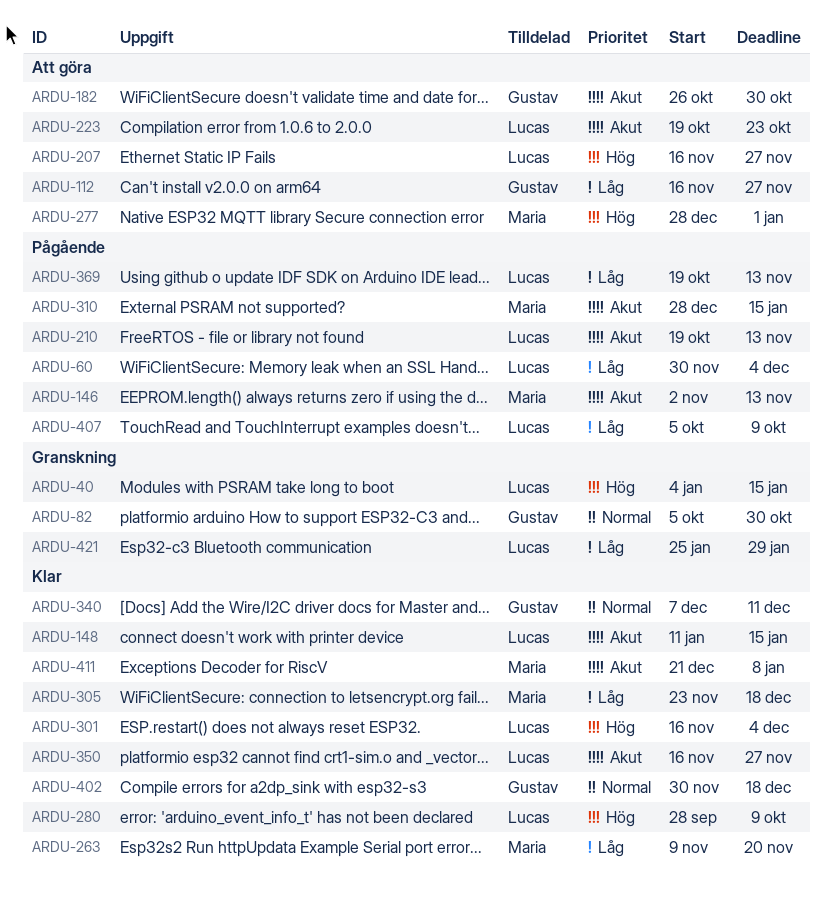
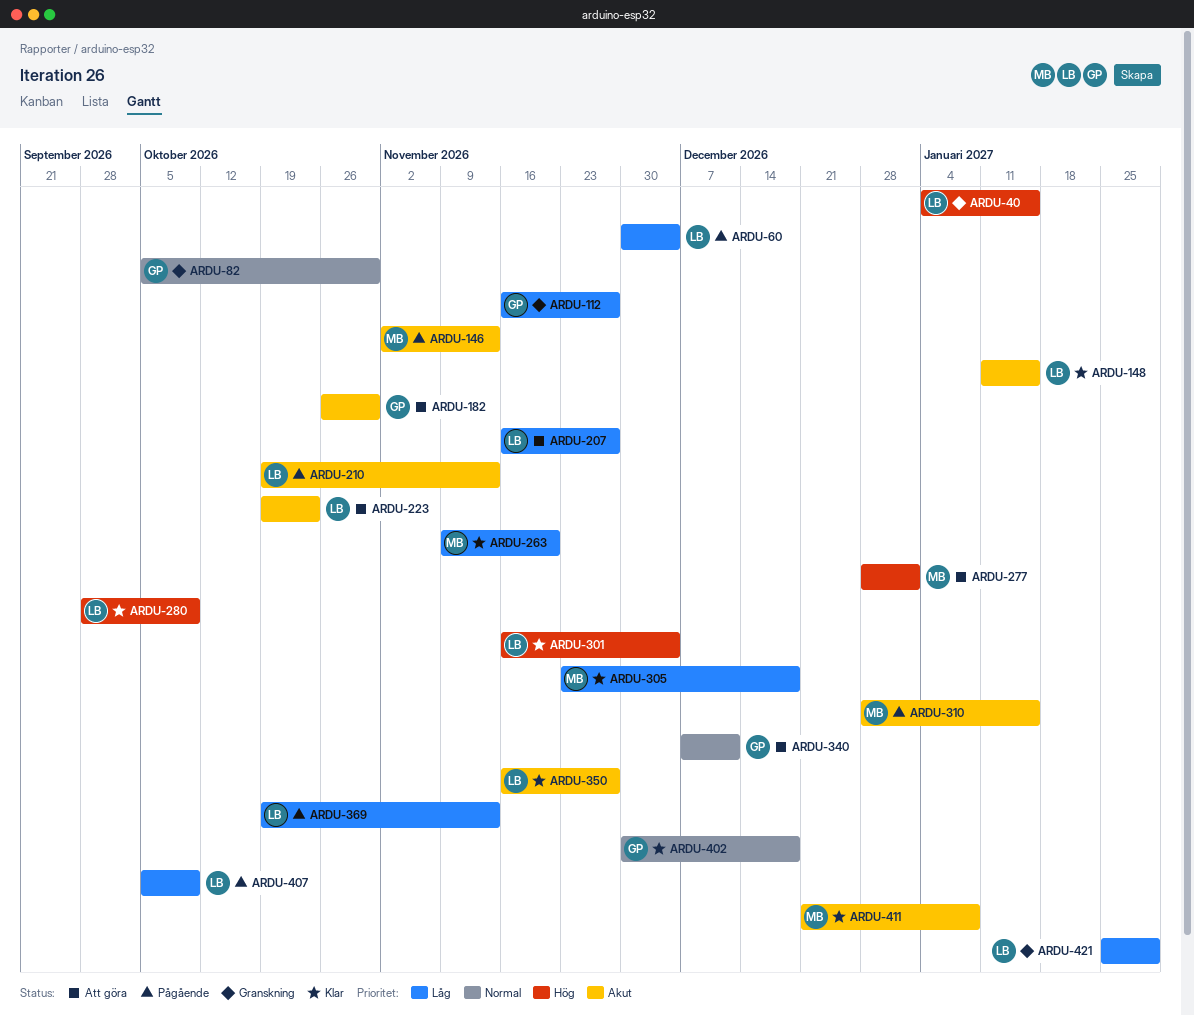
ARDU-112, status: Att göra -> Granskning
ARDU-207, priority: Hög -> Låg
ARDU-340, status: Klar -> Att göra

